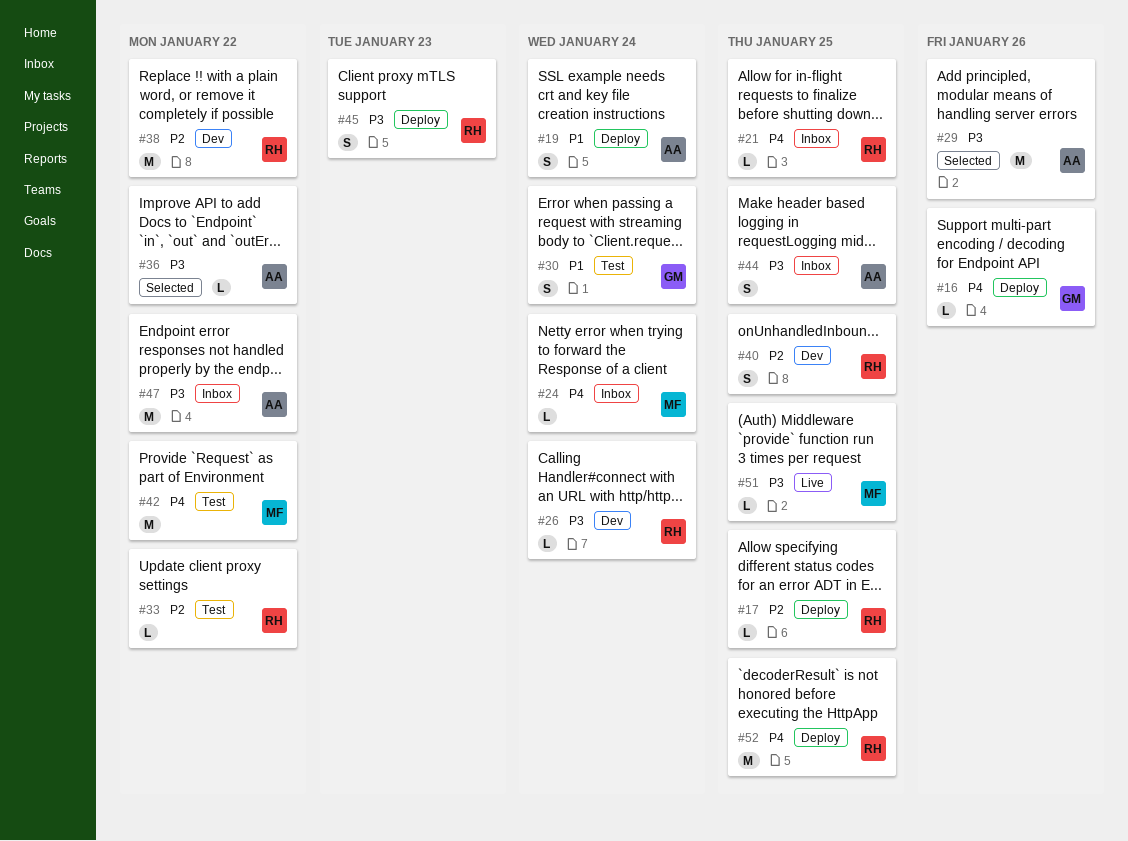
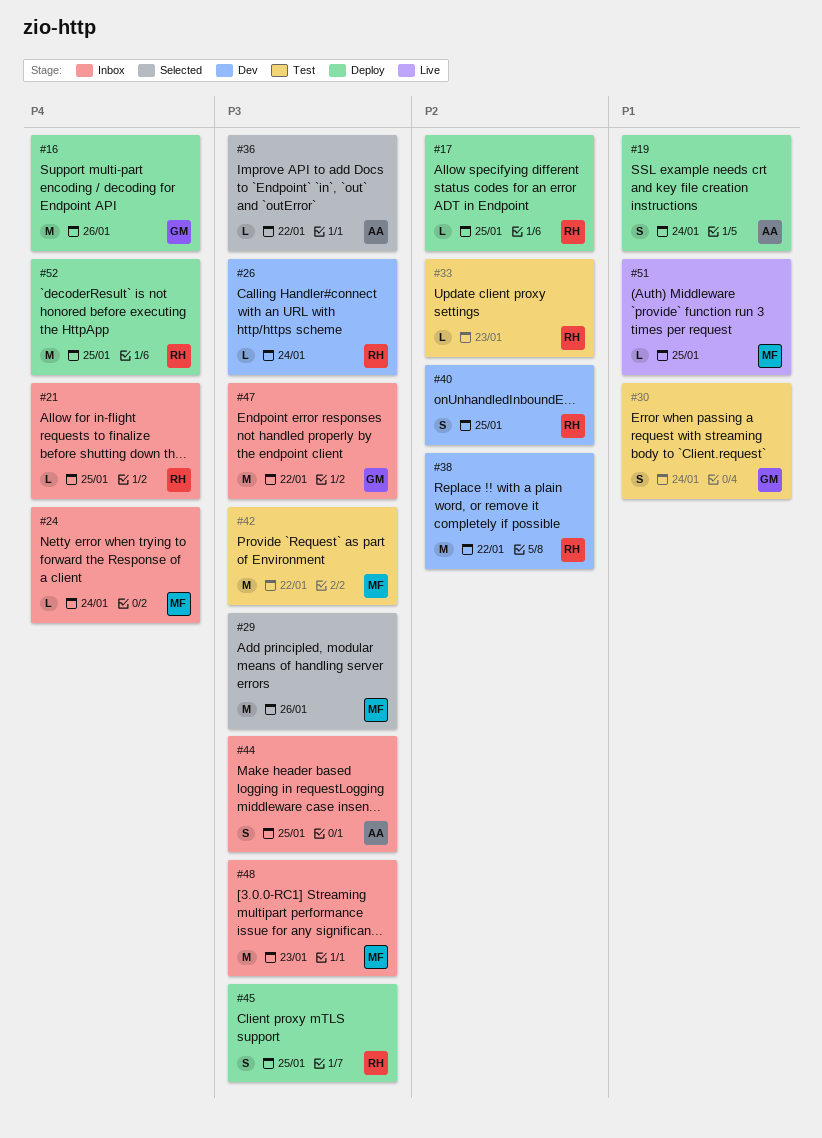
#16, estimate: L -> M
#29, owner: AA -> MF
#33, due: Jan 22 -> Jan 23
#42, priority: P4 -> P3
#45, due: Jan 23 -> Jan 25
#47, owner: AA -> GM
#48: none -> present
#51, priority: P3 -> P1

